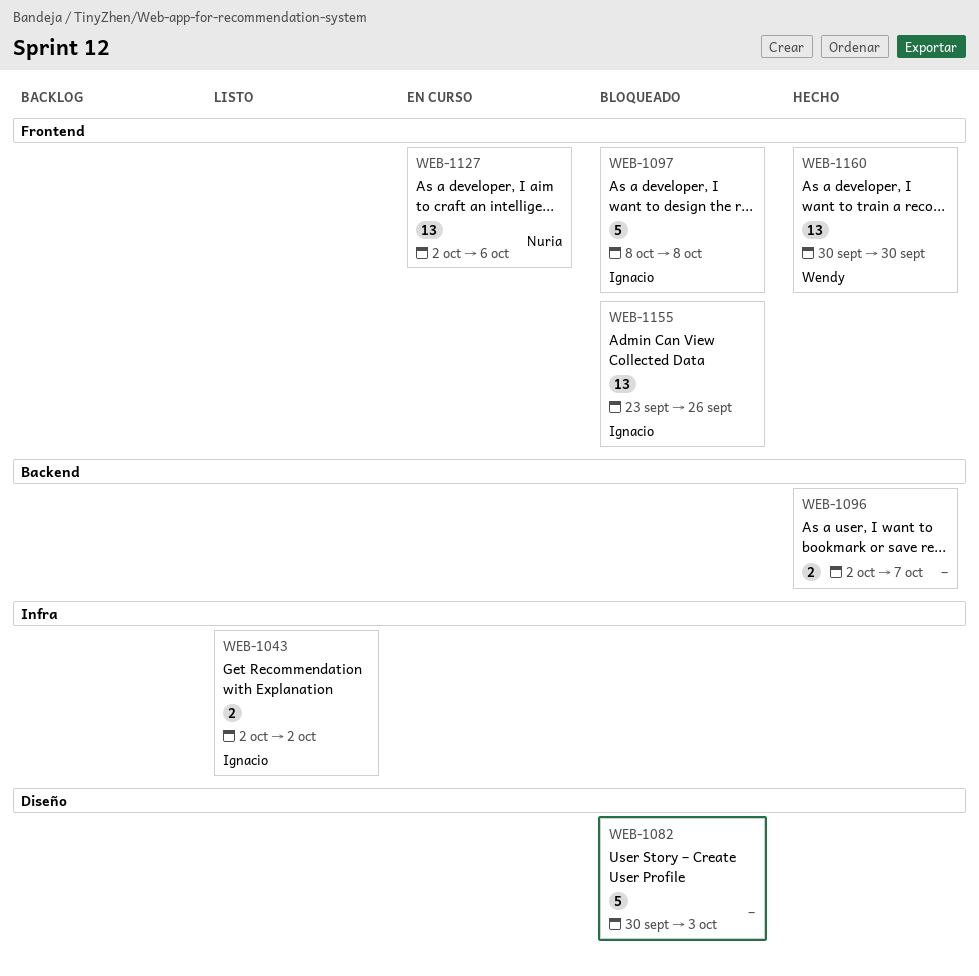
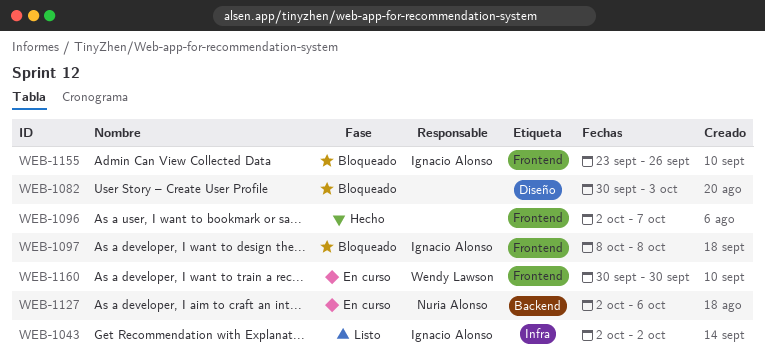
WEB-1096, label: Backend -> Frontend
WEB-1127, label: Frontend -> Backend
WEB-1160, status: Hecho -> En curso

